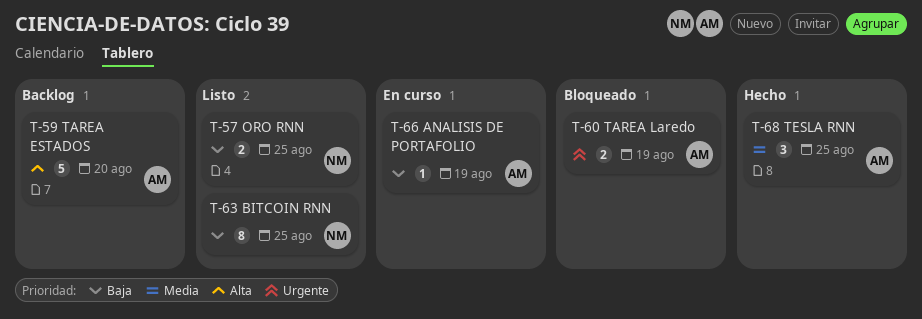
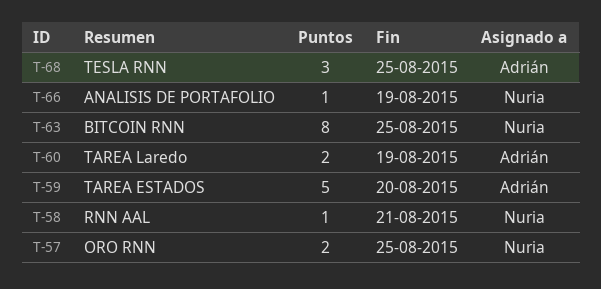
T-58: none -> present
T-66, owner: Adrián -> Nuria

